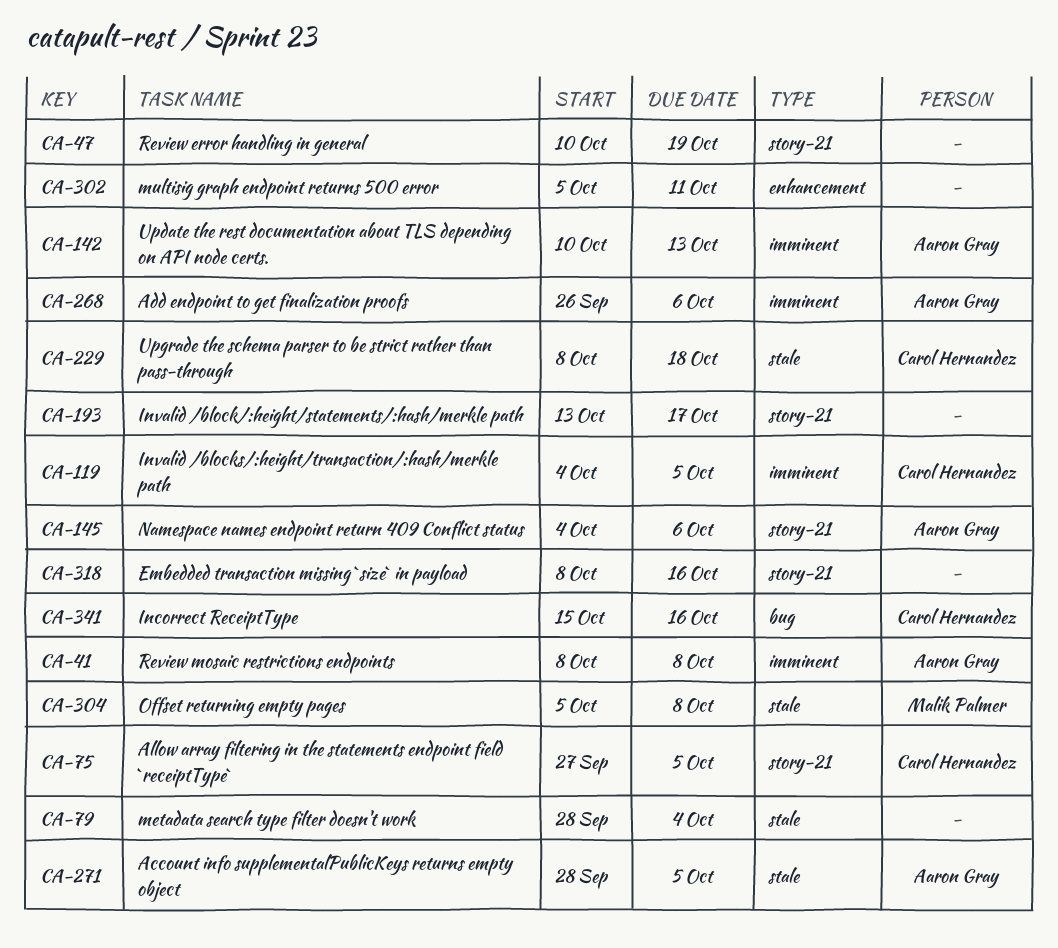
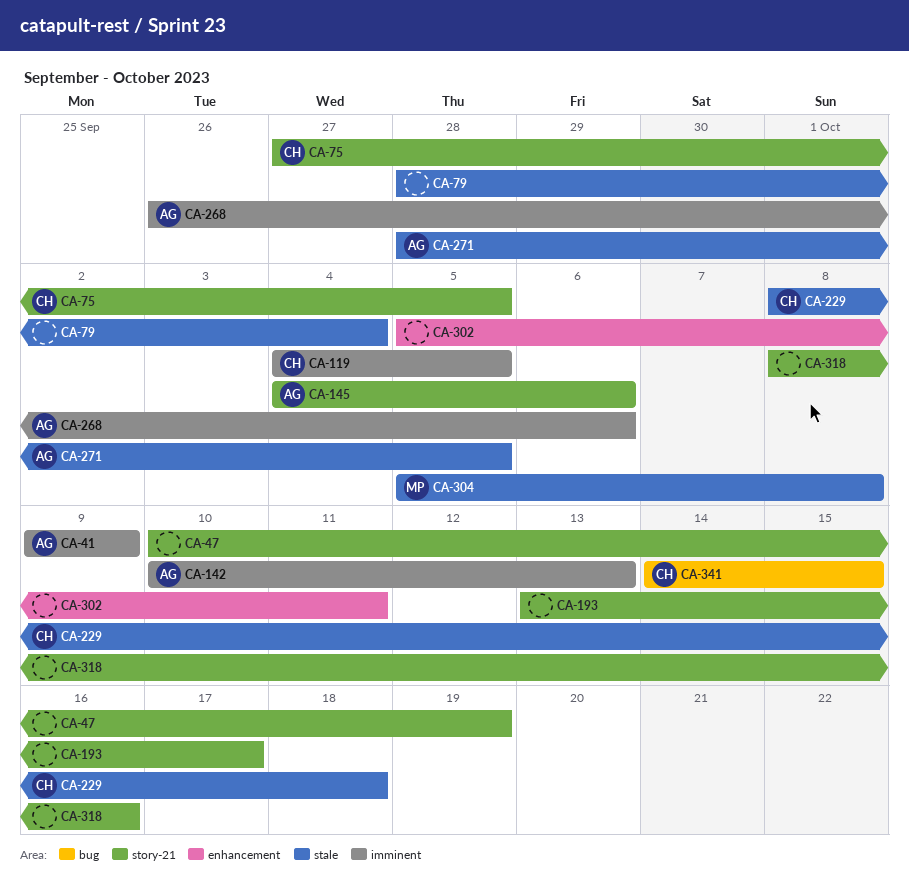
CA-41, start: Oct 8 -> Oct 9
CA-41, due: Oct 8 -> Oct 9
CA-341, start: Oct 15 -> Oct 14
CA-341, due: Oct 16 -> Oct 15

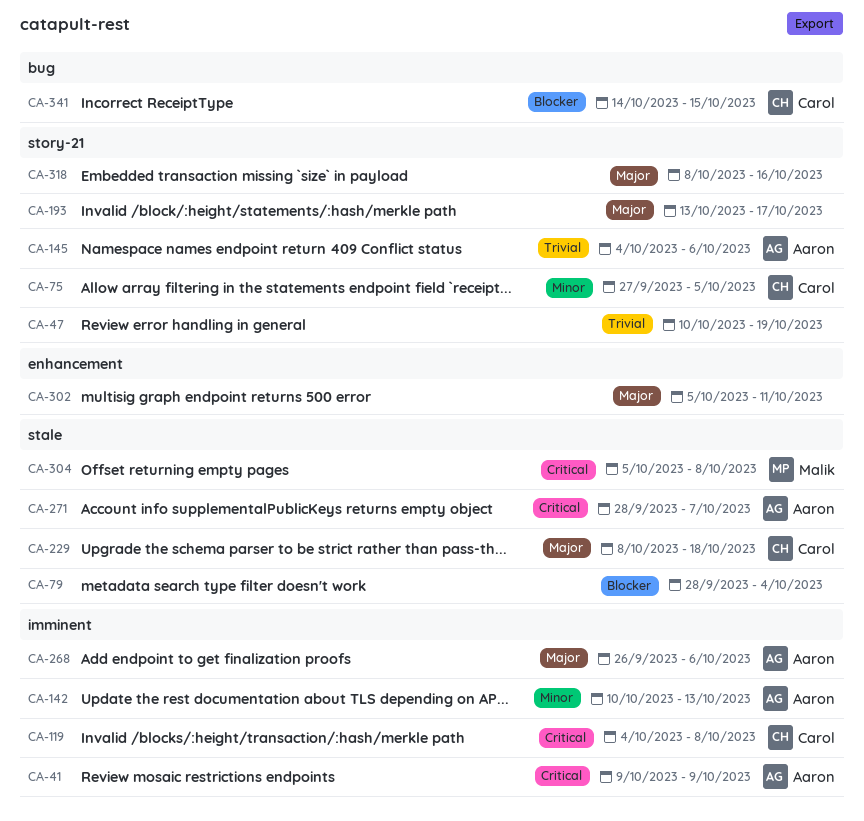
CA-119, due: Oct 5 -> Oct 8
CA-271, due: Oct 5 -> Oct 7

